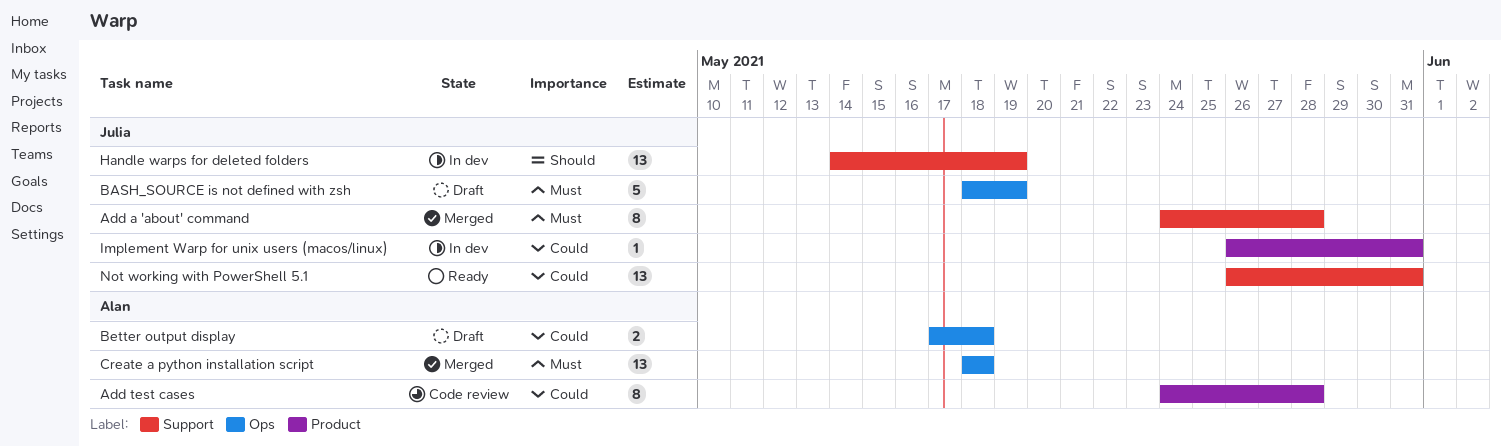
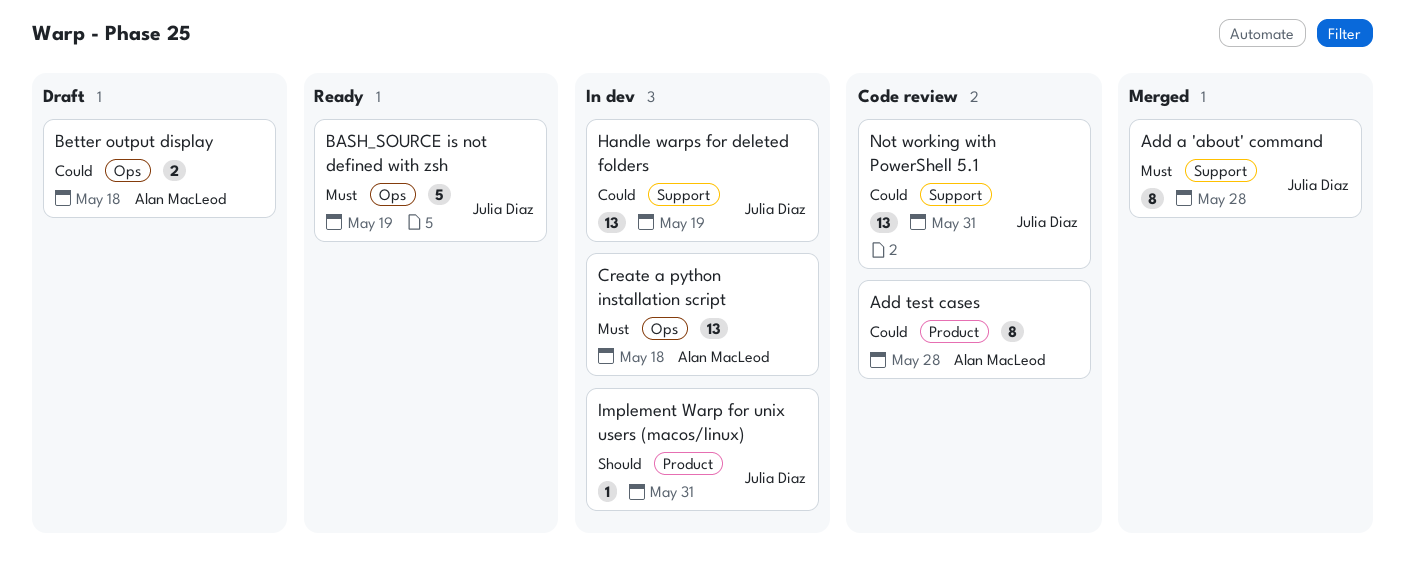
BASH_SOURCE is not defined with zsh, status: Draft -> Ready
Create a python installation script, status: Merged -> In dev
Handle warps for deleted folders, priority: Should -> Could
Implement Warp for unix users (macos/linux), priority: Could -> Should
Not working with PowerShell 5.1, status: Ready -> Code review

